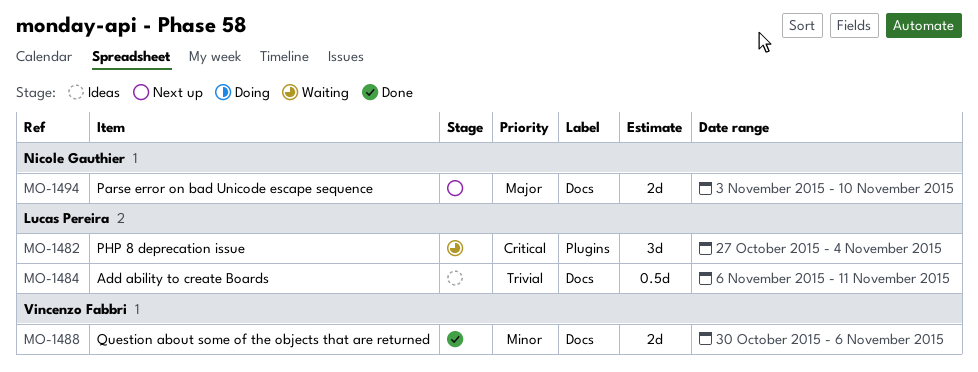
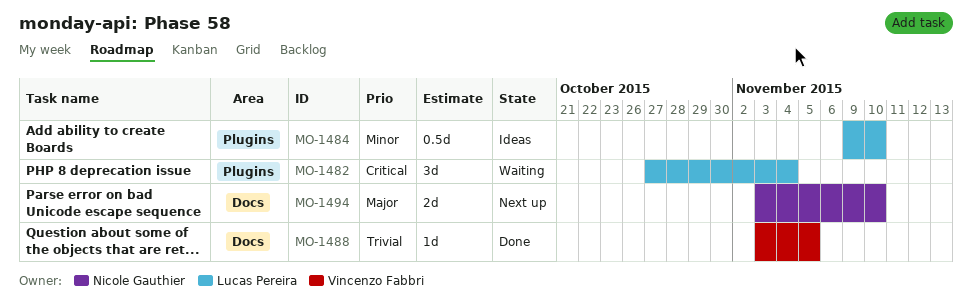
MO-1484, priority: Trivial -> Minor
MO-1484, label: Docs -> Plugins
MO-1484, start: Nov 6 -> Nov 9
MO-1484, due: Nov 11 -> Nov 10
MO-1488, priority: Minor -> Trivial
MO-1488, estimate: 2d -> 1d
MO-1488, start: Oct 30 -> Nov 3
MO-1488, due: Nov 6 -> Nov 5

